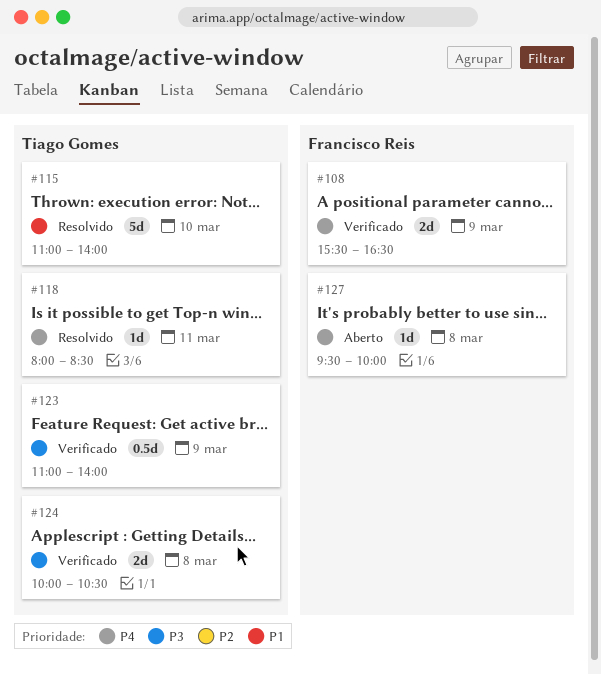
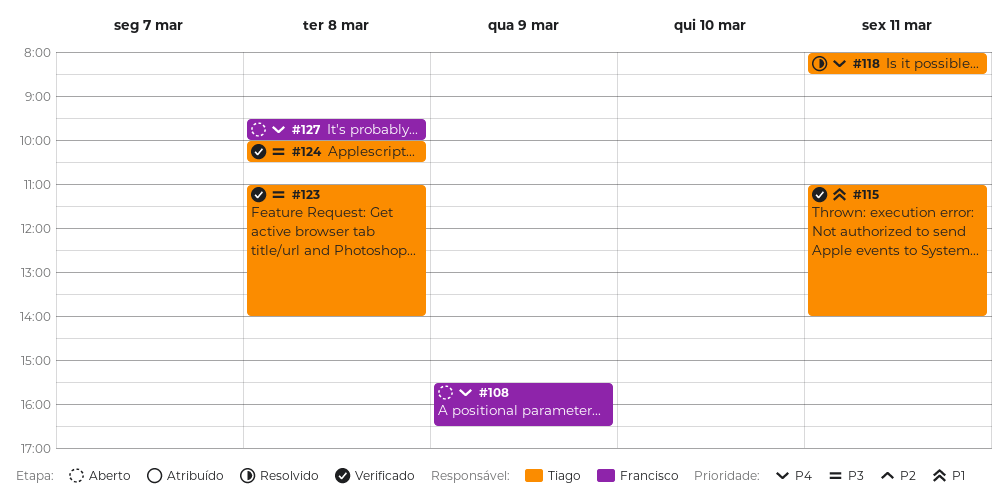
#108, status: Verificado -> Aberto
#115, status: Resolvido -> Verificado
#115, day: Mar 10 -> Mar 11
#123, day: Mar 9 -> Mar 8

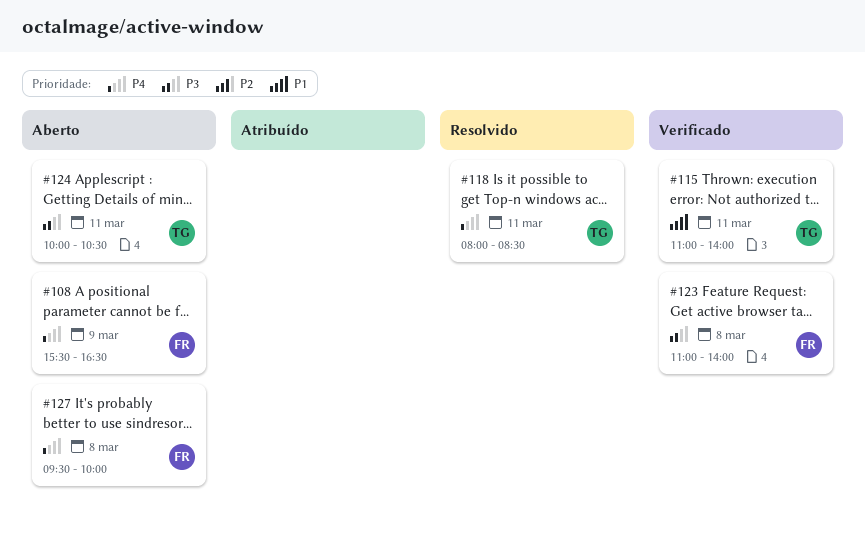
#123, owner: Tiago -> Francisco
#124, status: Verificado -> Aberto
#124, day: Mar 8 -> Mar 11

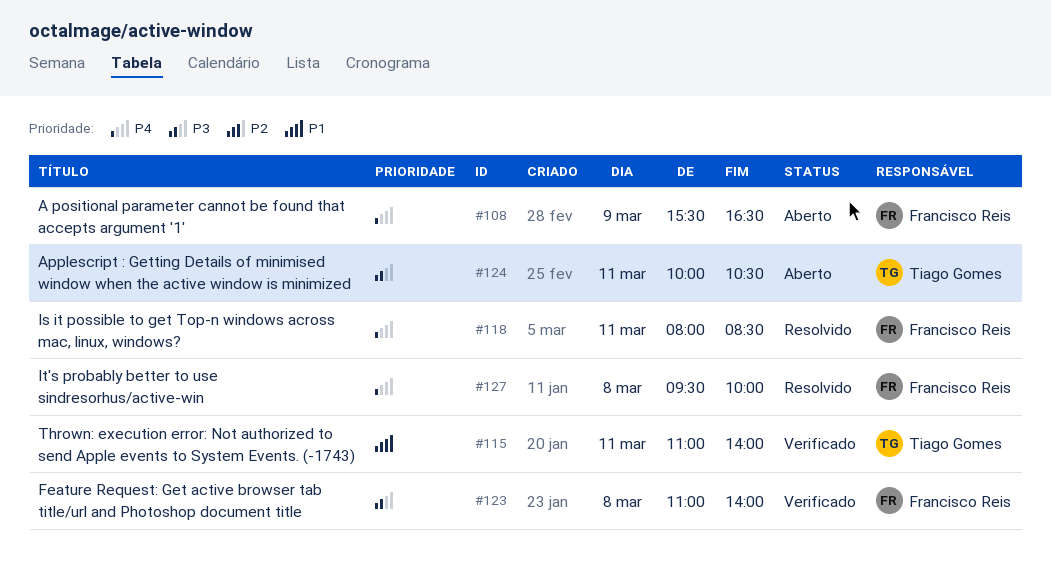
#118, owner: Tiago Gomes -> Francisco Reis
#127, status: Aberto -> Resolvido

